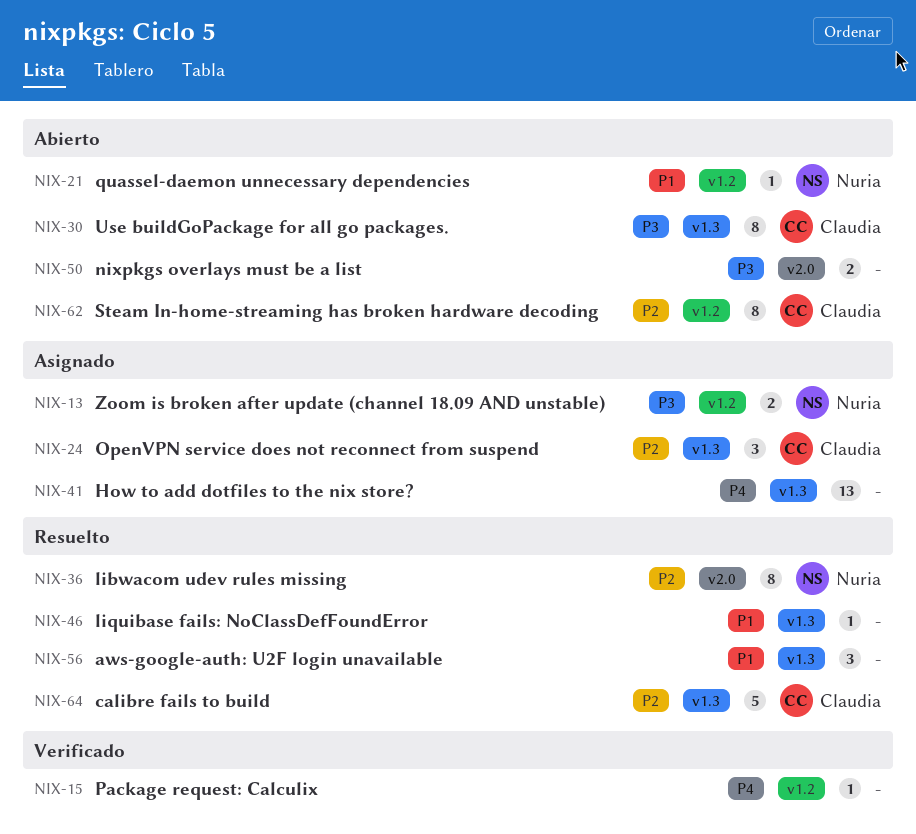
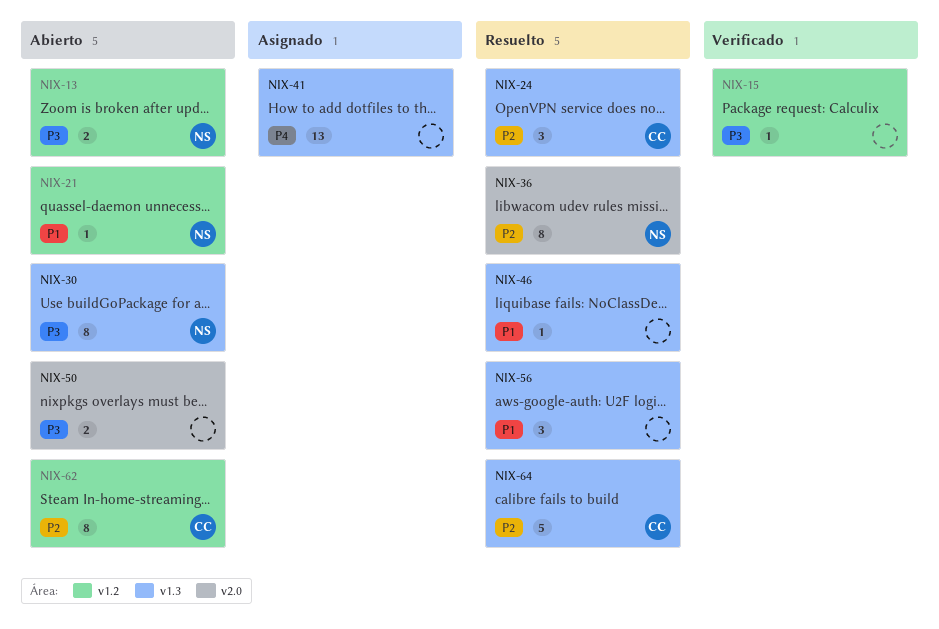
NIX-13, status: Asignado -> Abierto
NIX-15, priority: P4 -> P3
NIX-24, status: Asignado -> Resuelto
NIX-30, owner: Claudia -> Nuria

